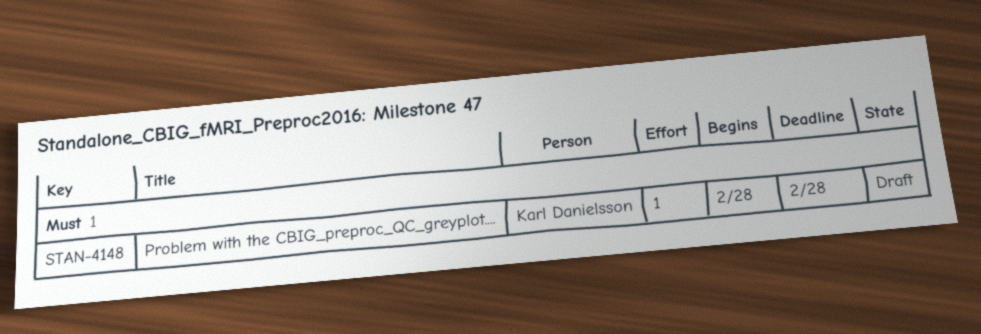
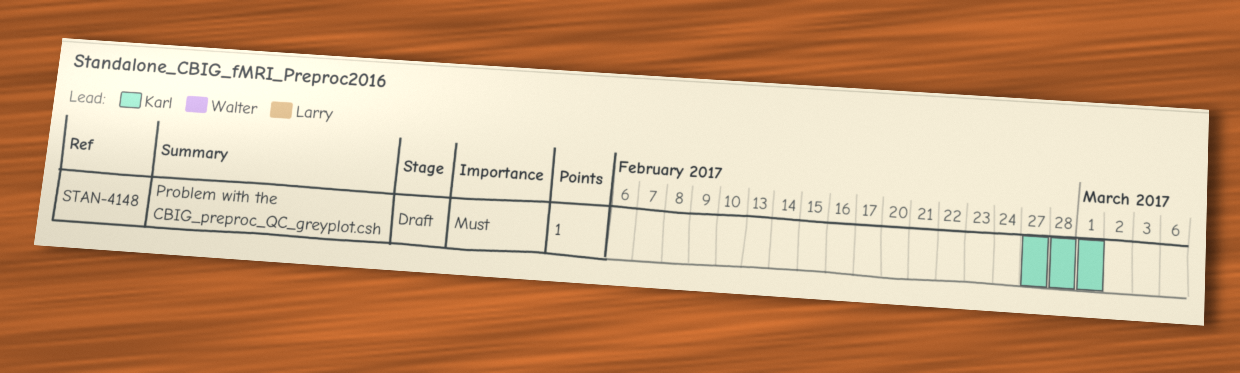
STAN-4148, start: Feb 28 -> Feb 27
STAN-4148, due: Feb 28 -> Mar 1

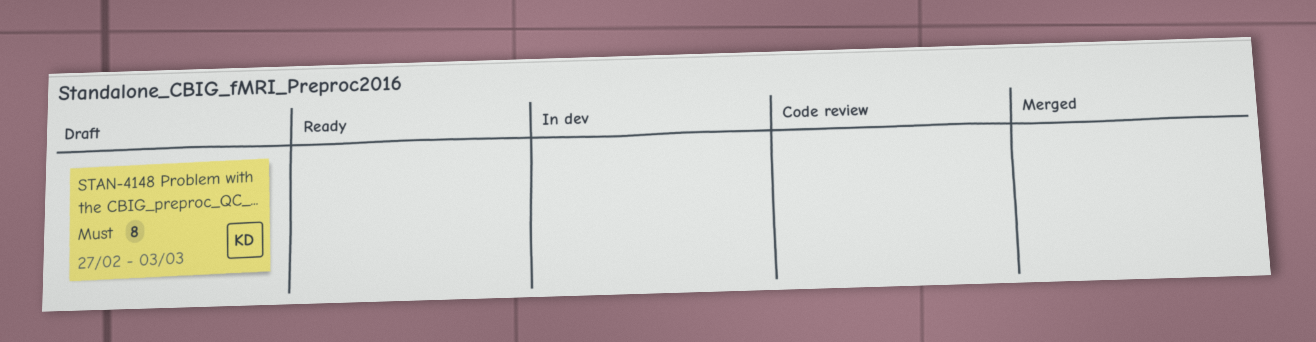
STAN-4148, estimate: 1 -> 8
STAN-4148, due: Mar 1 -> Mar 3

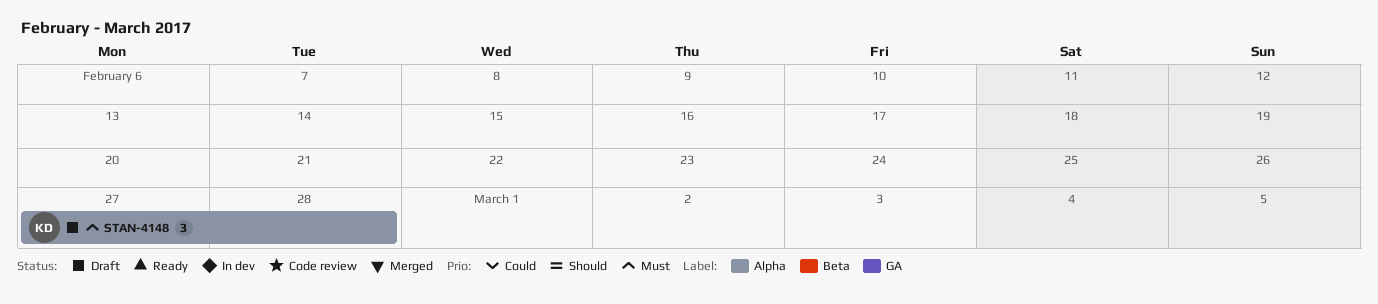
STAN-4148, estimate: 8 -> 3
STAN-4148, due: Mar 3 -> Feb 28

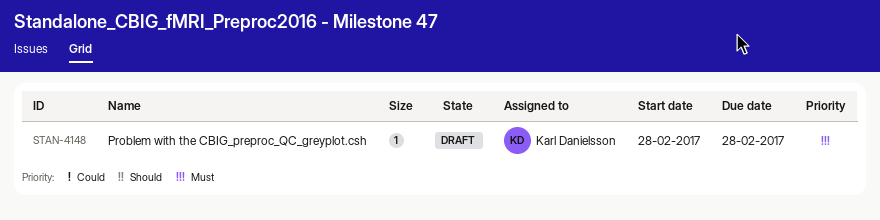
STAN-4148, estimate: 3 -> 1
STAN-4148, start: Feb 27 -> Feb 28

